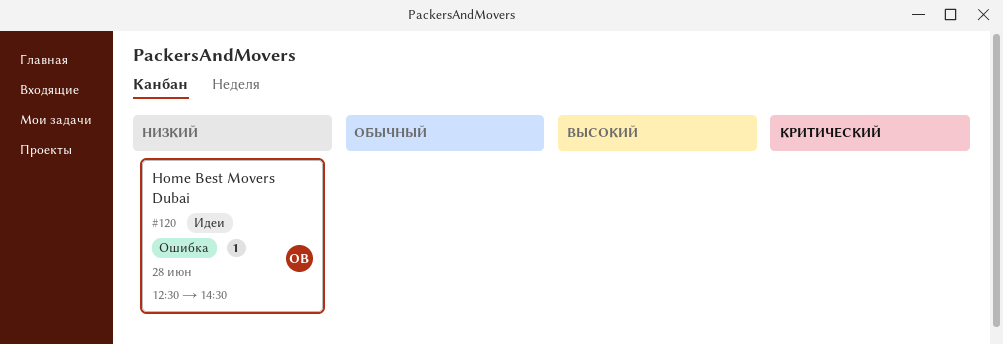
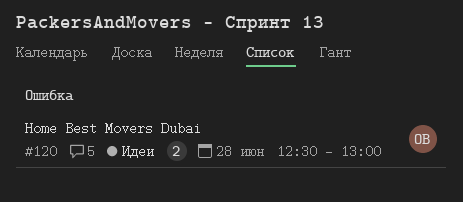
#120, estimate: 1 -> 2
#120, ends: 14:30 -> 13:00

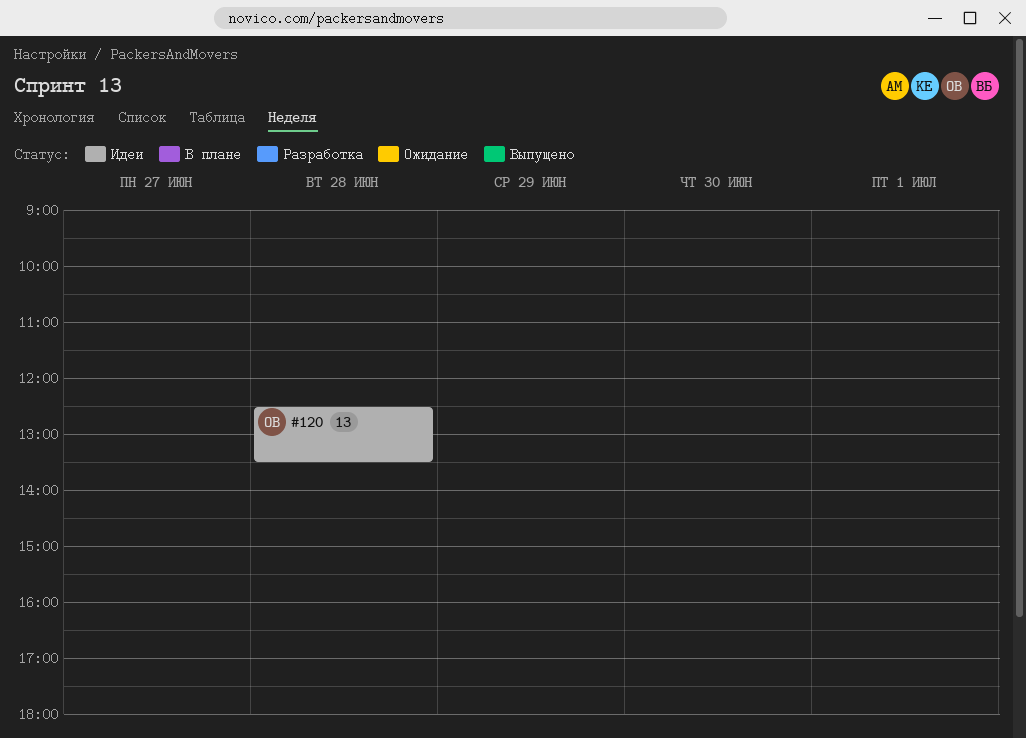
#120, estimate: 2 -> 13
#120, ends: 13:00 -> 13:30

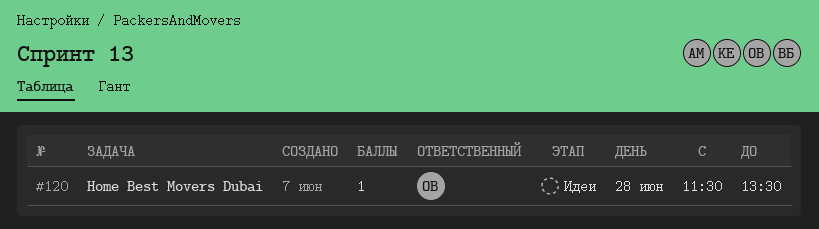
#120, estimate: 13 -> 1
#120, begins: 12:30 -> 11:30

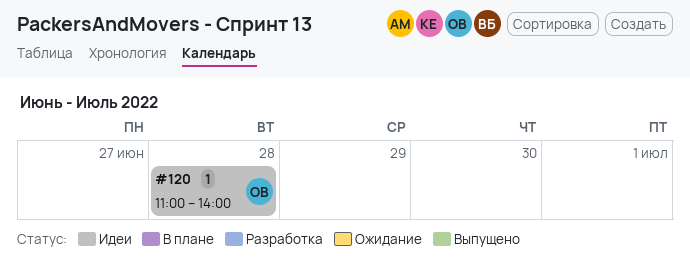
#120, begins: 11:30 -> 11:00
#120, ends: 13:30 -> 14:00

